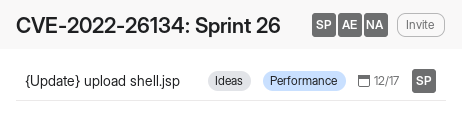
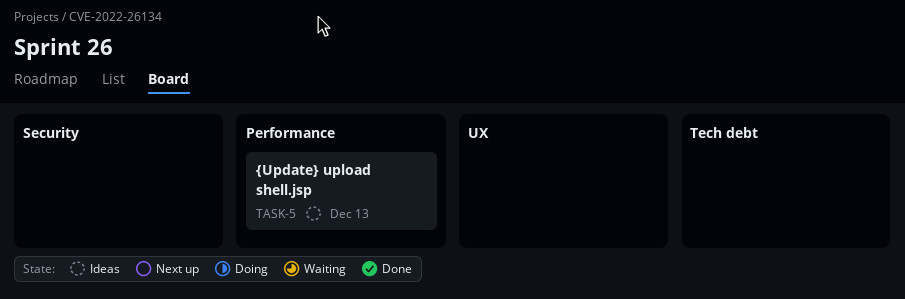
{Update} upload shell.jsp, due: Dec 17 -> Dec 13

